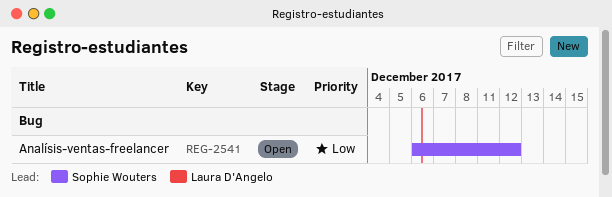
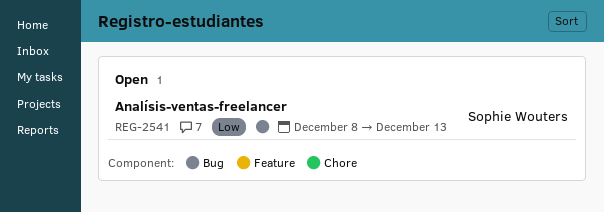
REG-2541, start: Dec 6 -> Dec 8
REG-2541, due: Dec 12 -> Dec 13

